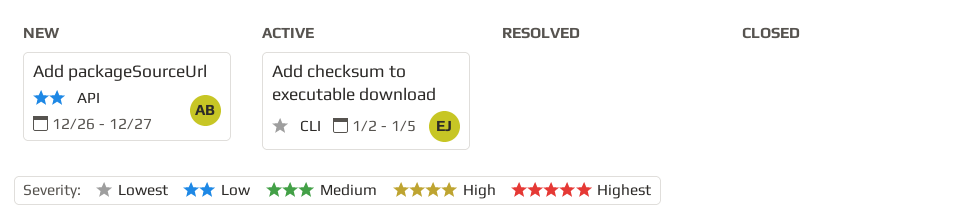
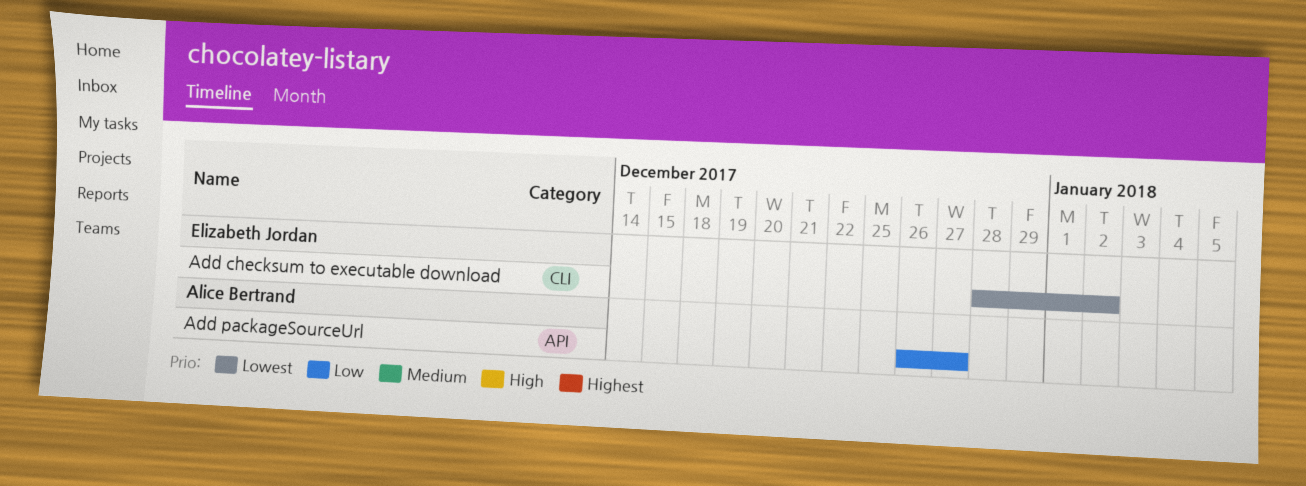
Add checksum to executable download, start: Jan 2 -> Dec 28
Add checksum to executable download, due: Jan 5 -> Jan 2

